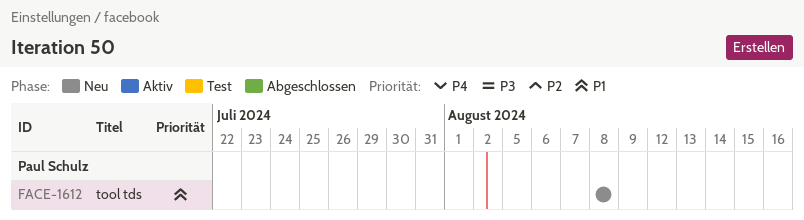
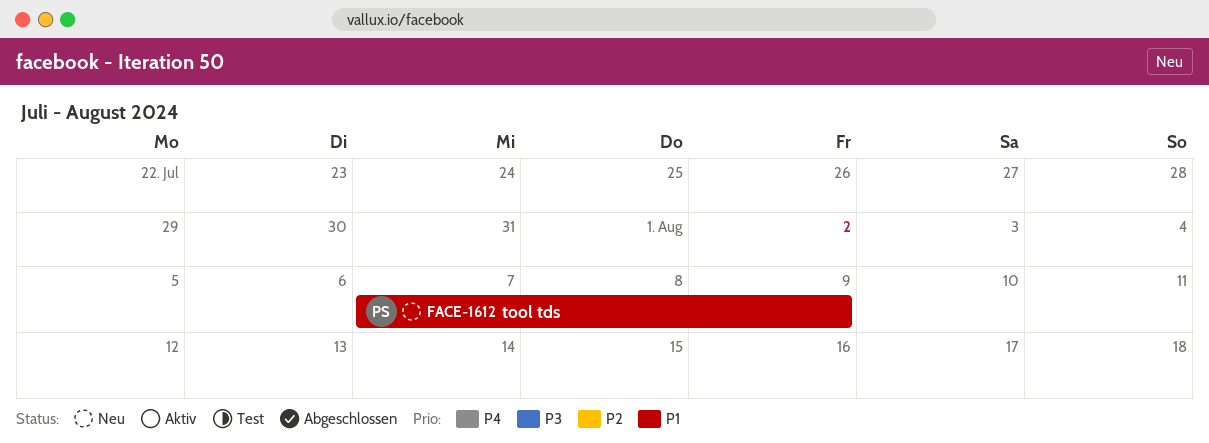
FACE-1612, start: Aug 8 -> Aug 7
FACE-1612, due: Aug 8 -> Aug 9

